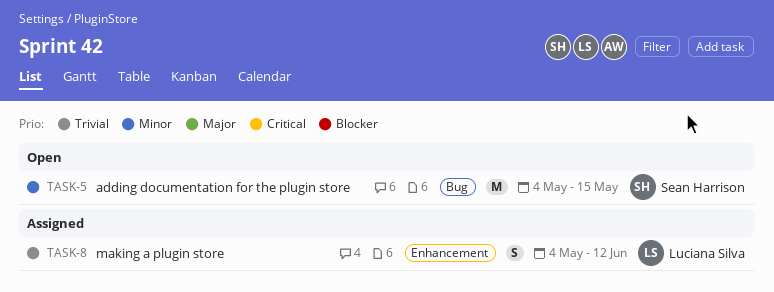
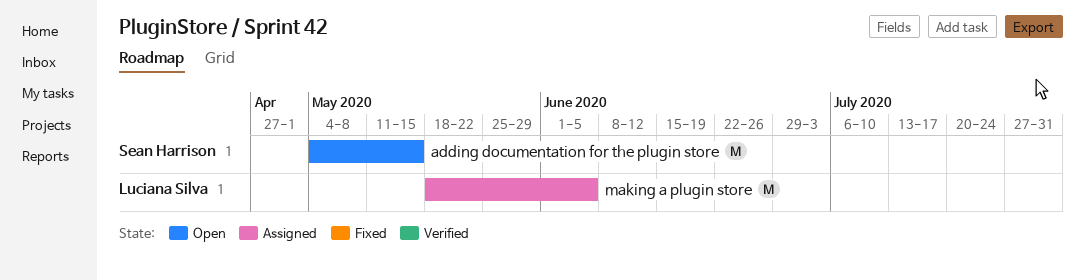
making a plugin store, estimate: S -> M
making a plugin store, start: May 4 -> May 18
making a plugin store, due: Jun 12 -> Jun 5

